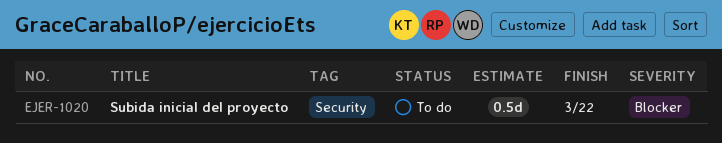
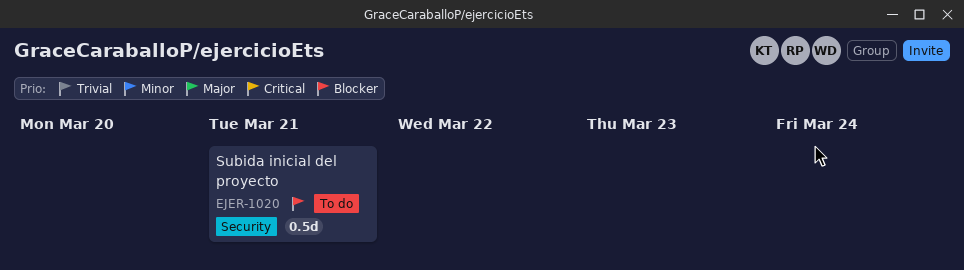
EJER-1020, due: Mar 22 -> Mar 21

